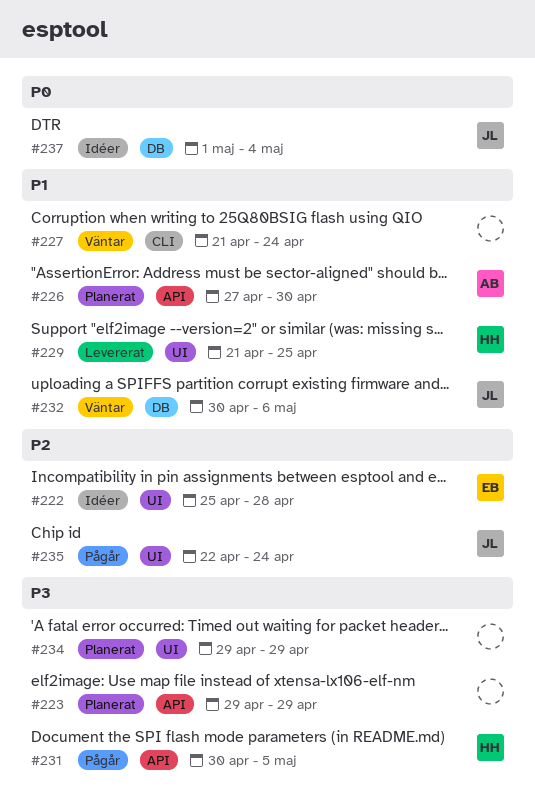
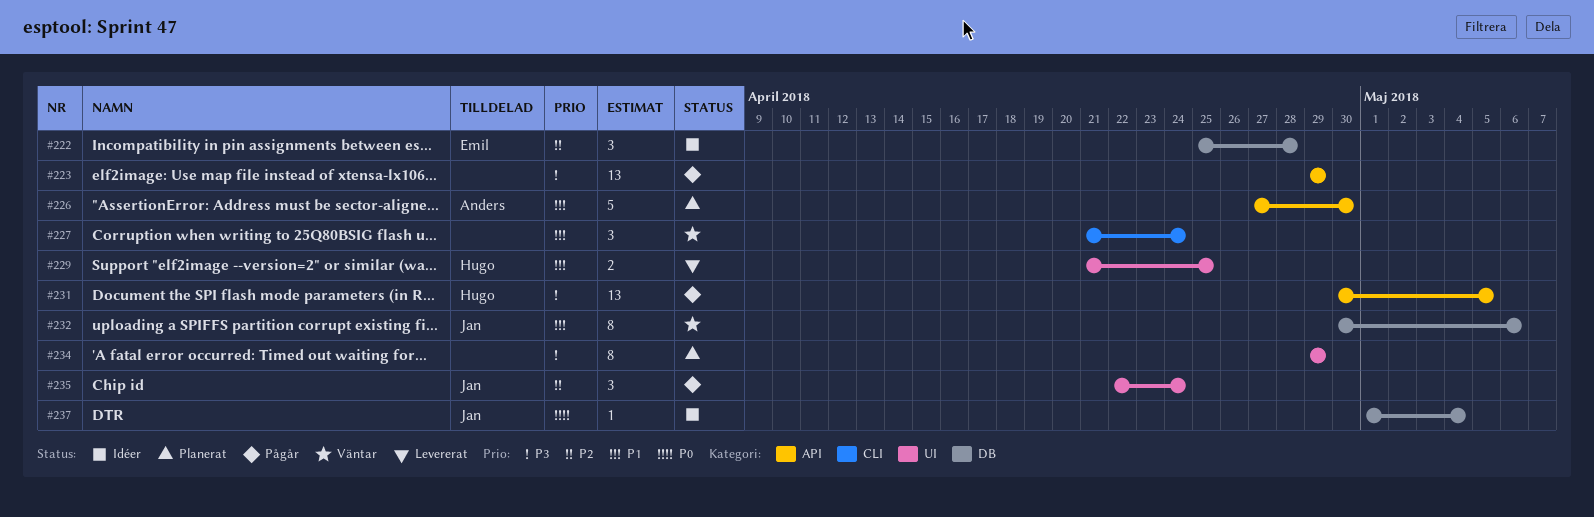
#222, label: UI -> DB
#223, status: Planerat -> Pågår

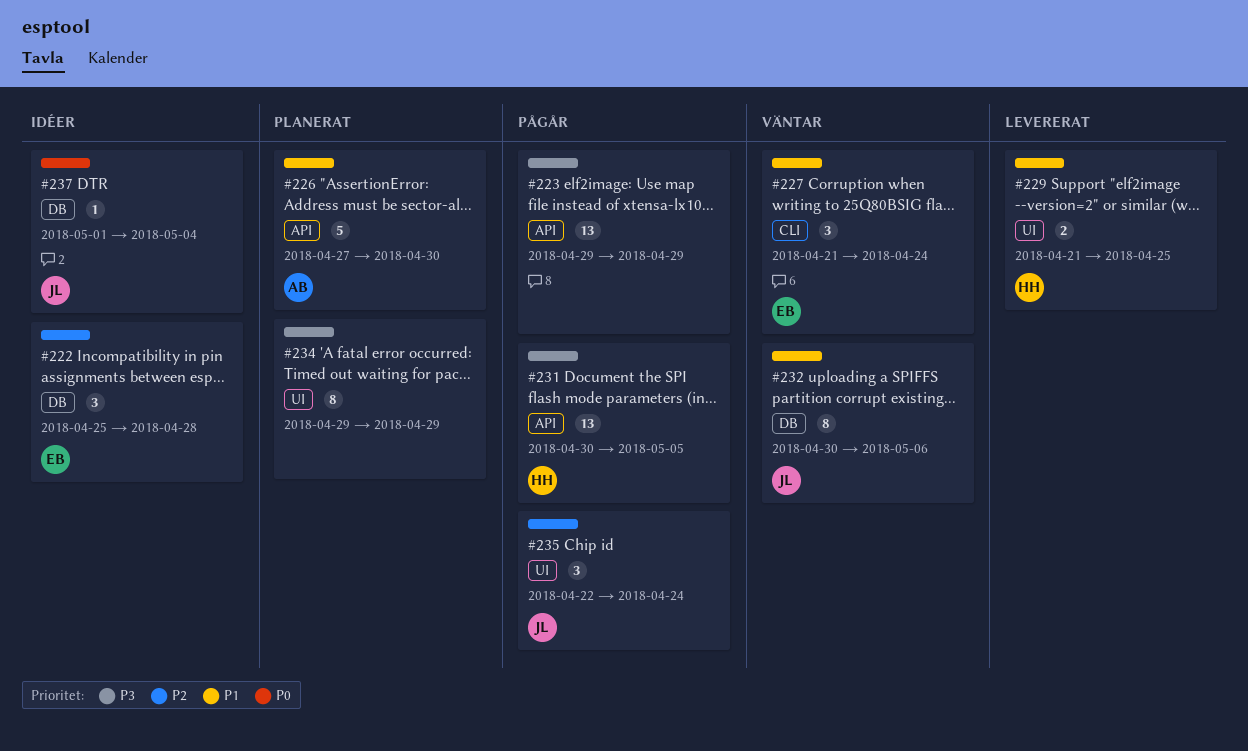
#227, owner: none -> Emil

